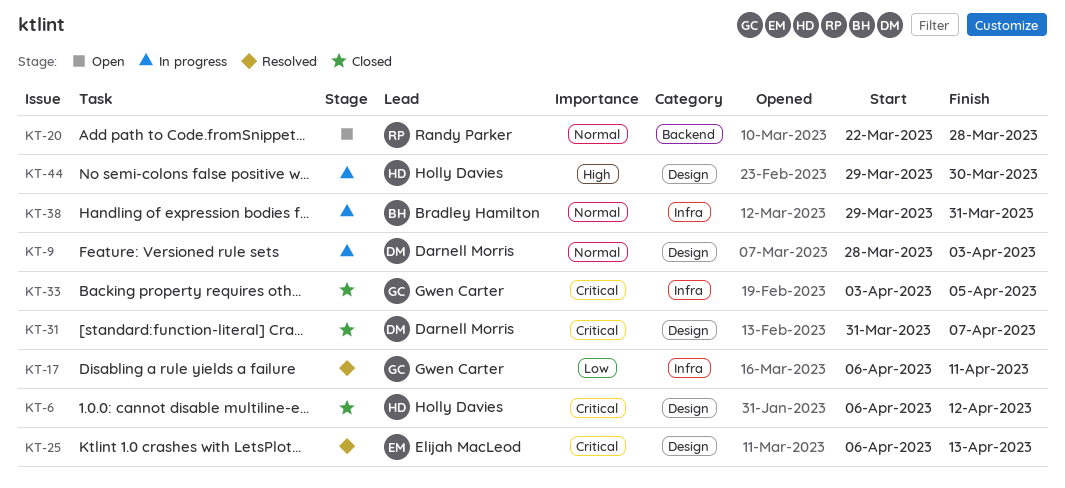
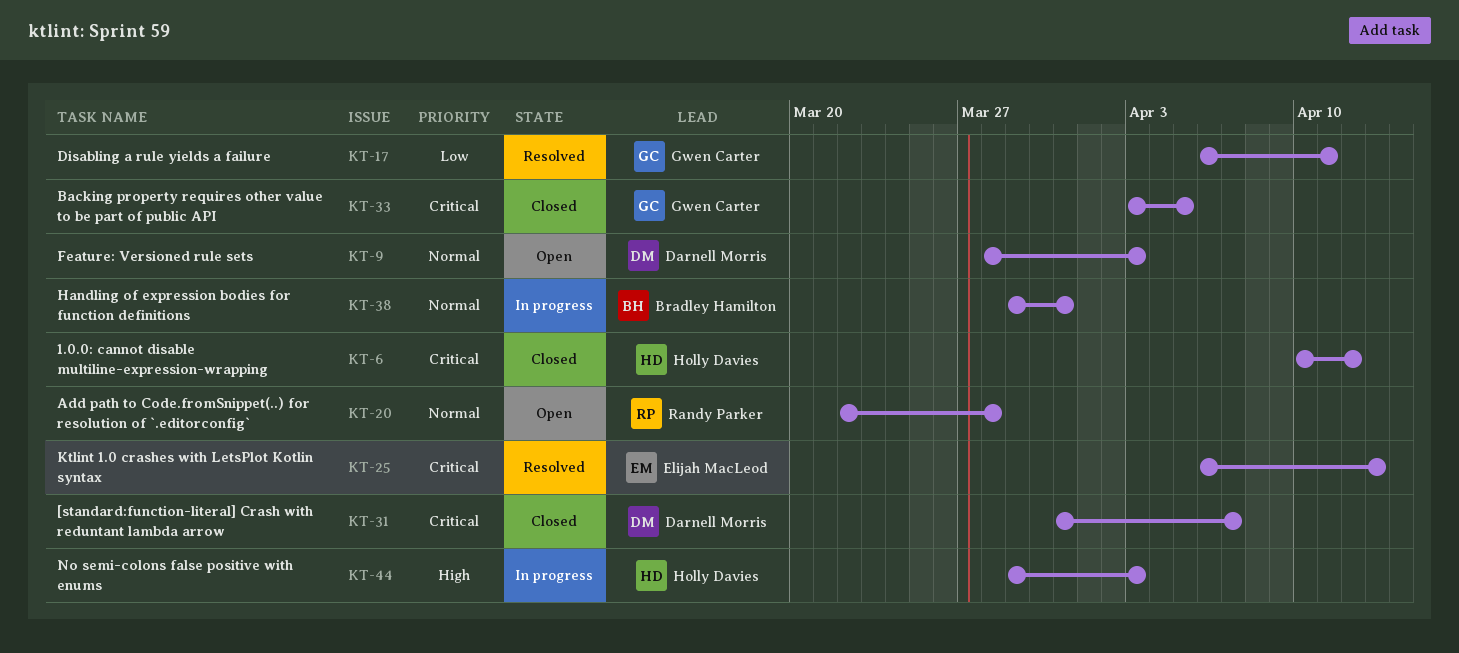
KT-6, start: Apr 6 -> Apr 10
KT-9, status: In progress -> Open
KT-44, due: Mar 30 -> Apr 3

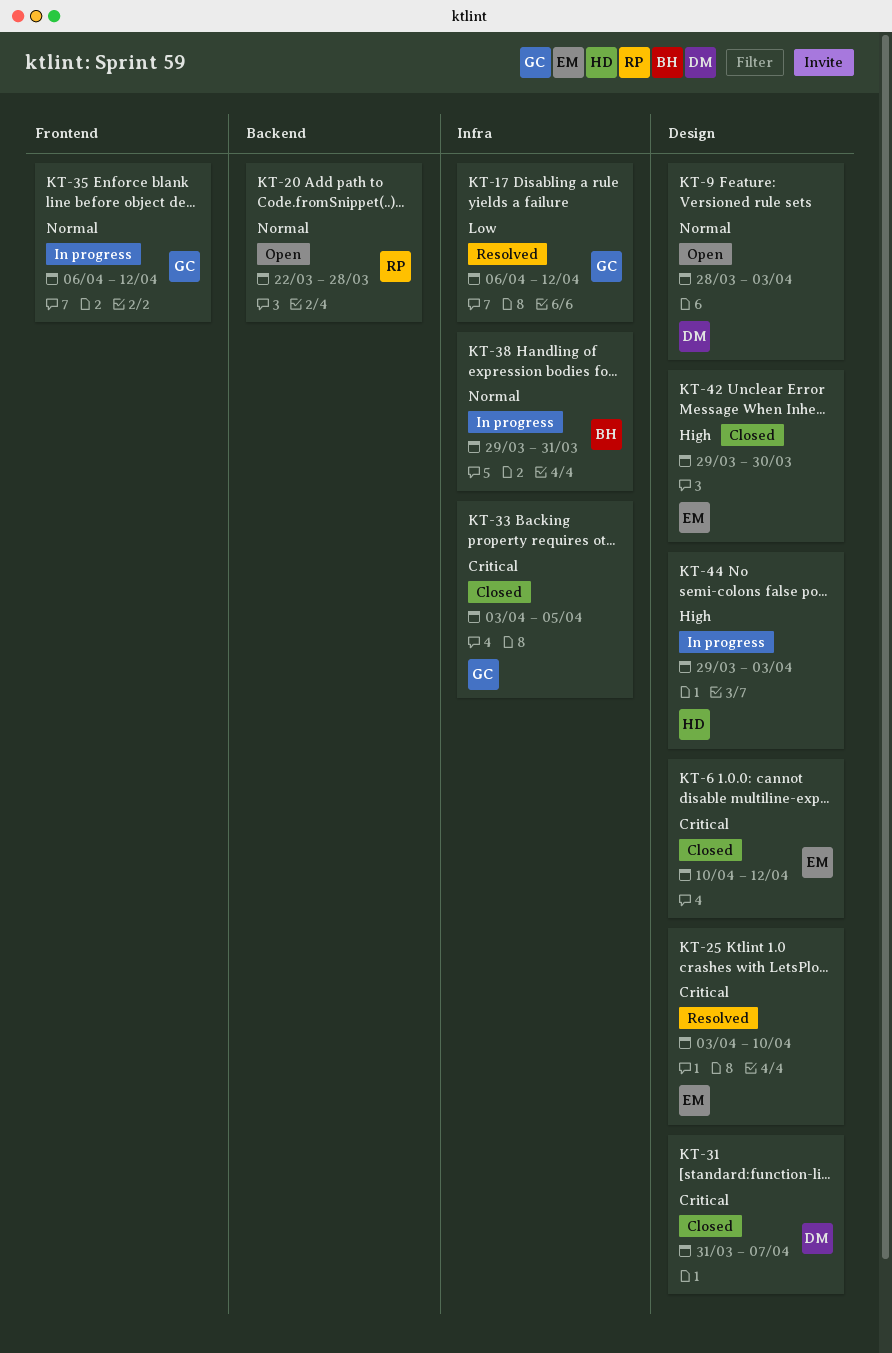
KT-6, owner: Holly Davies -> Elijah MacLeod
KT-17, due: Apr 11 -> Apr 12
KT-25, start: Apr 6 -> Apr 3
KT-25, due: Apr 13 -> Apr 10
KT-35: none -> present
KT-42: none -> present

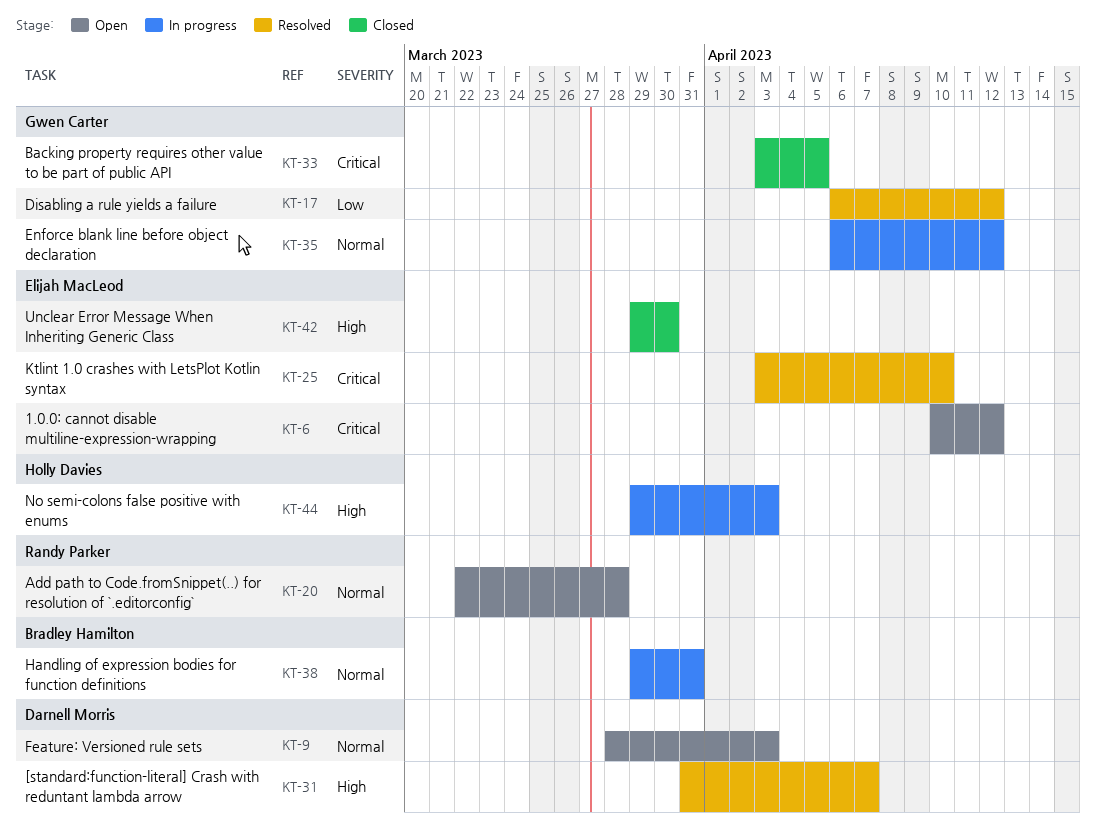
KT-6, status: Closed -> Open
KT-31, status: Closed -> Resolved
KT-31, priority: Critical -> High

